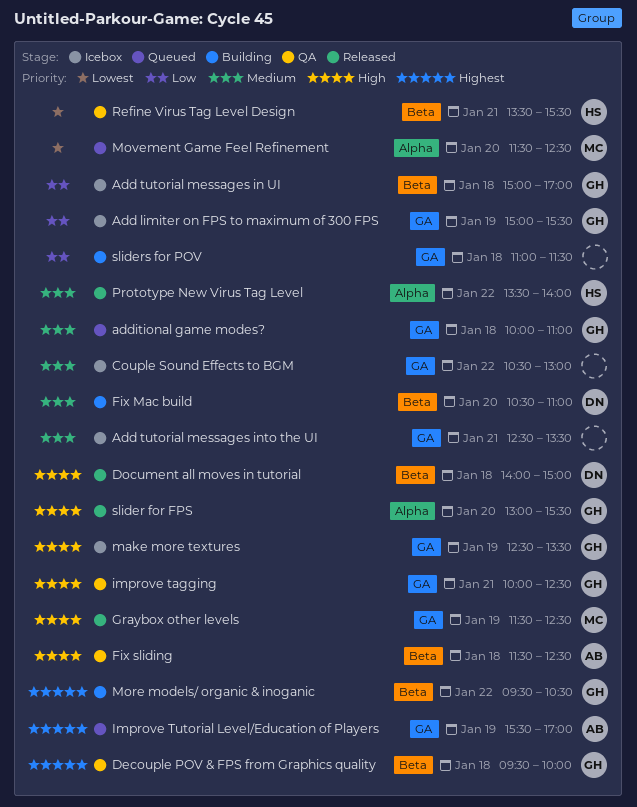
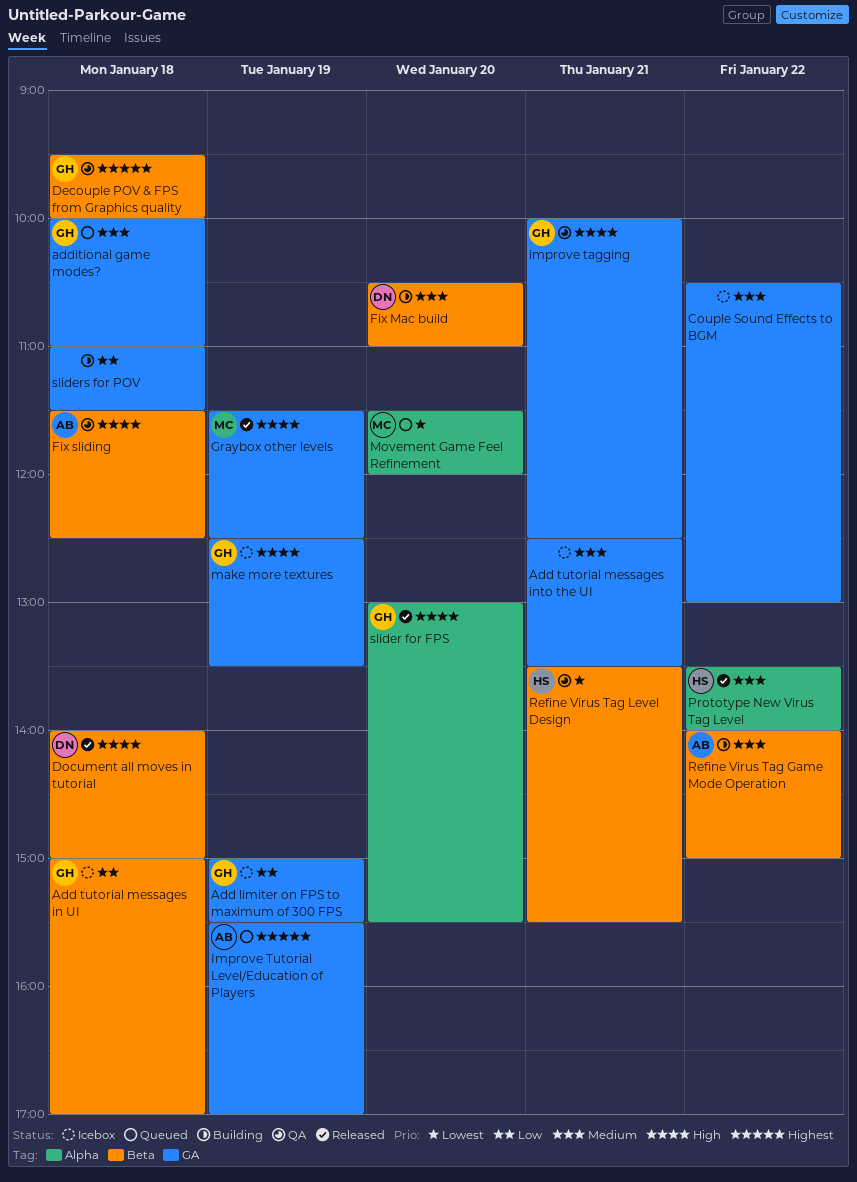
More models/ organic & inoganic: present -> none
Movement Game Feel Refinement, ends: 12:30 -> 12:00
Refine Virus Tag Game Mode Operation: none -> present

